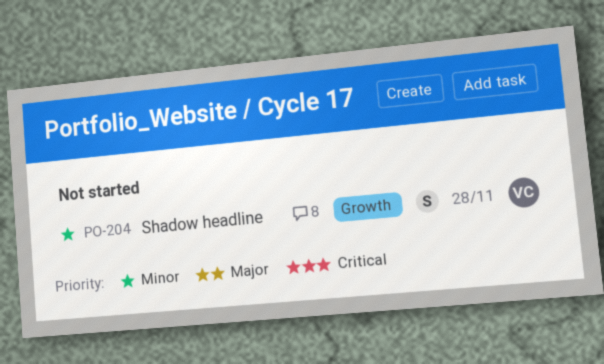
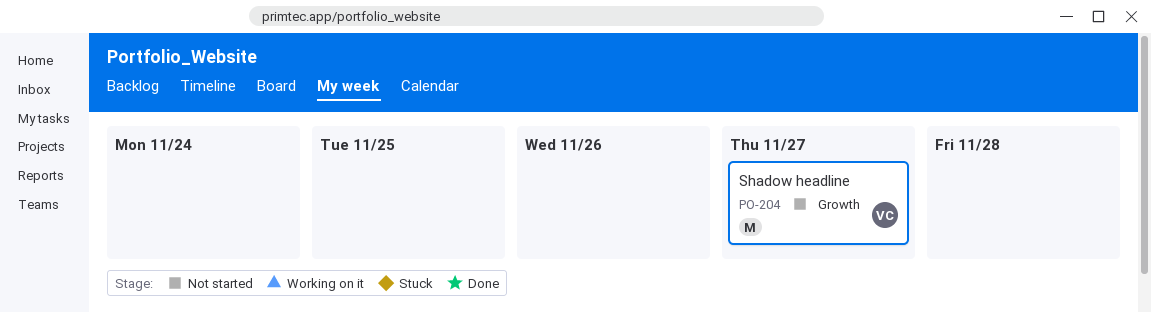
PO-204, estimate: S -> M
PO-204, due: Nov 28 -> Nov 27

